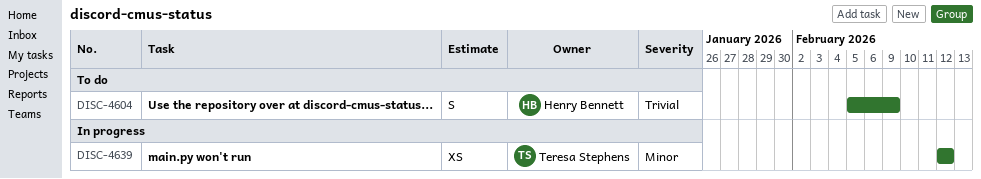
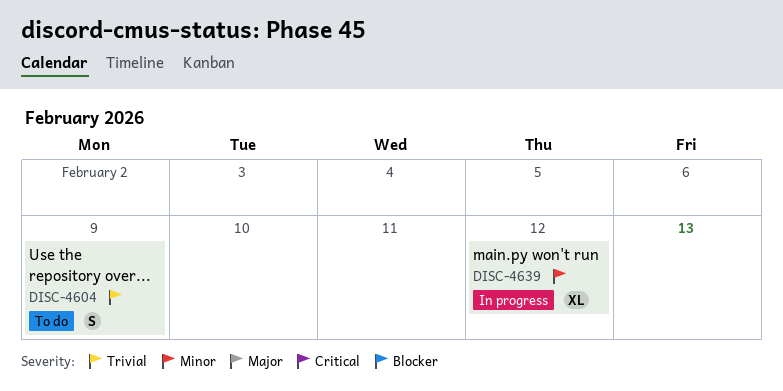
DISC-4639, estimate: XS -> XL

